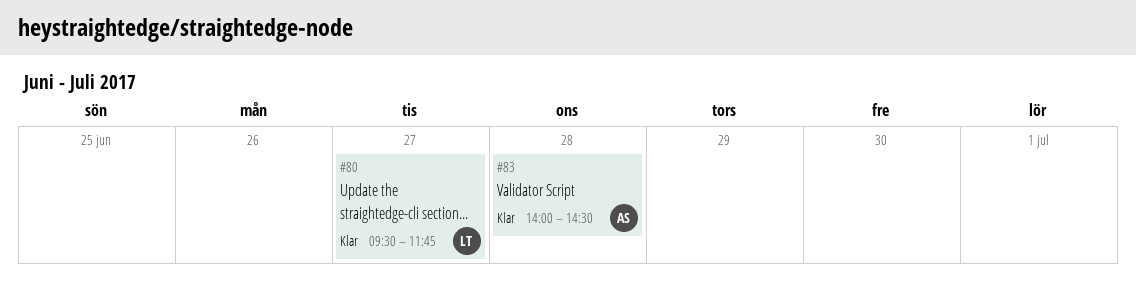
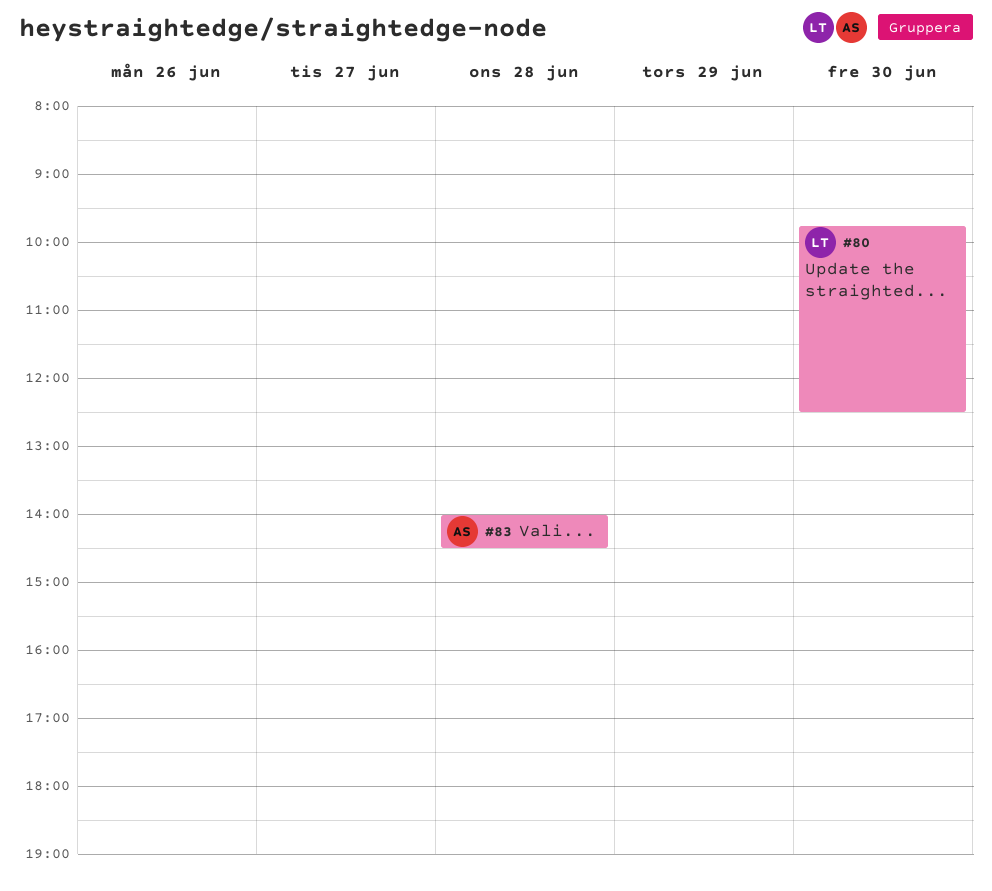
#80, day: Jun 27 -> Jun 30
#80, begins: 09:30 -> 09:45
#80, ends: 11:45 -> 12:30

